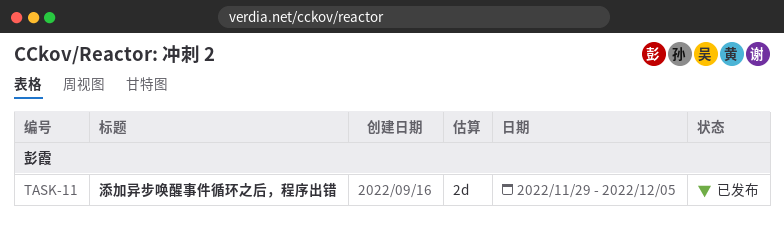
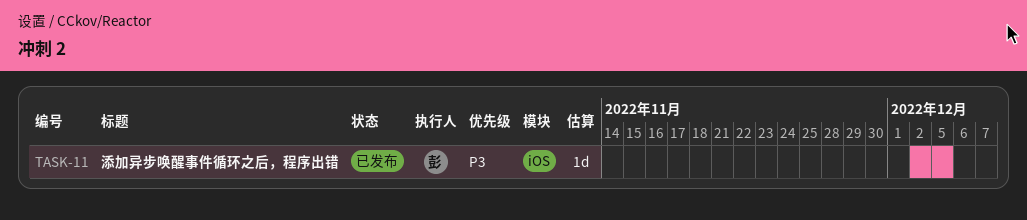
TASK-11, estimate: 2d -> 1d
TASK-11, start: Nov 29 -> Dec 2

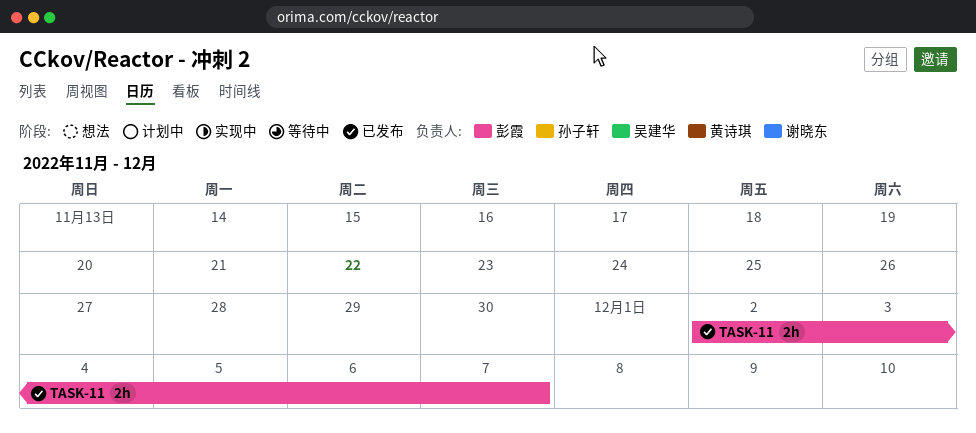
TASK-11, estimate: 1d -> 2h
TASK-11, due: Dec 5 -> Dec 7

